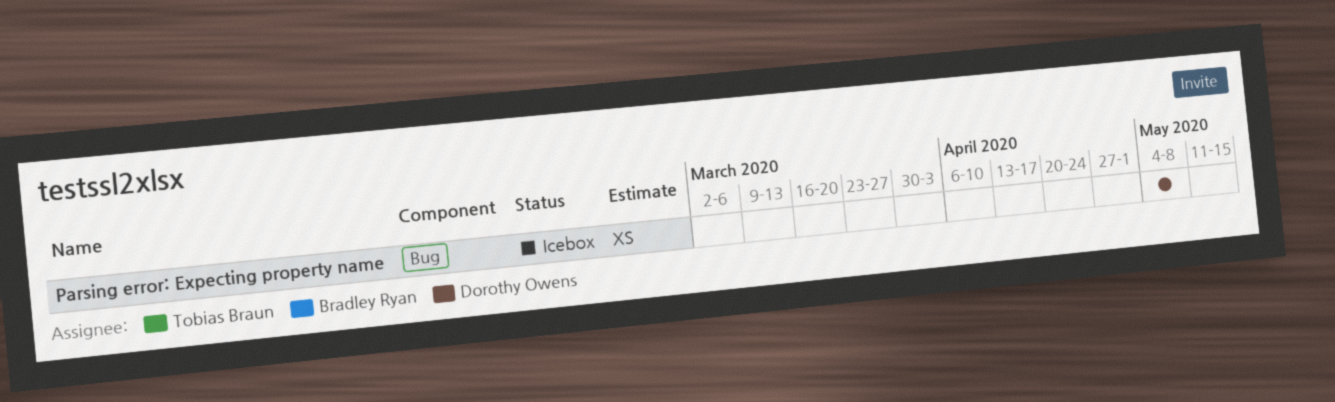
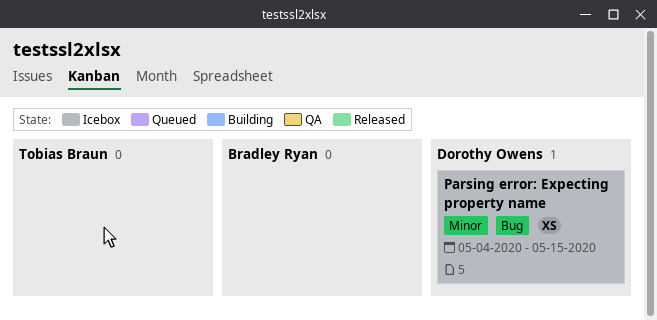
Parsing error: Expecting property name, due: May 8 -> May 15

